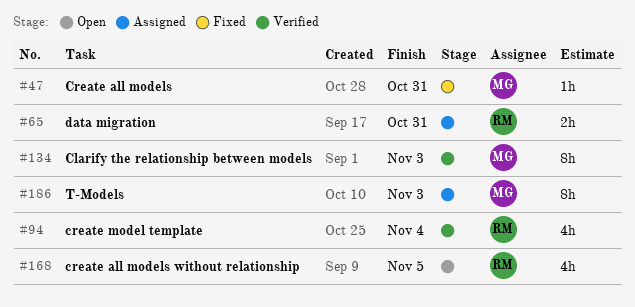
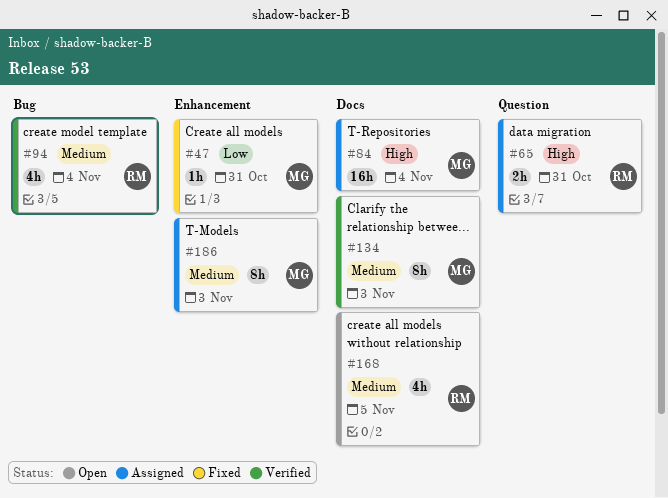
#84: none -> present

